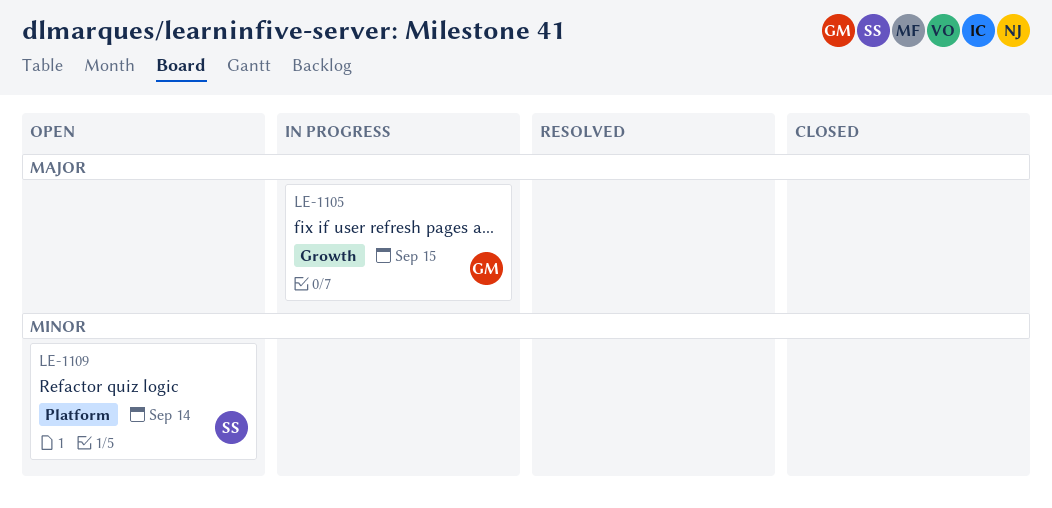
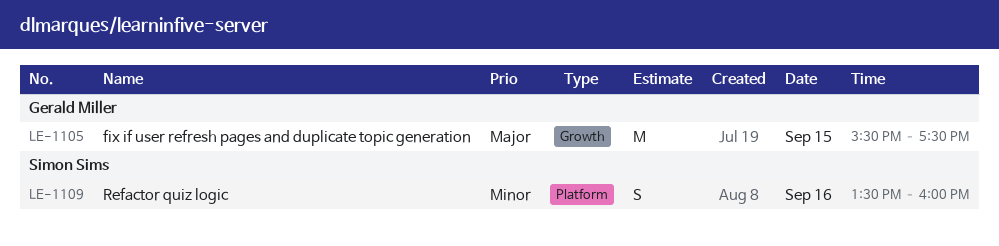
LE-1109, day: Sep 14 -> Sep 16

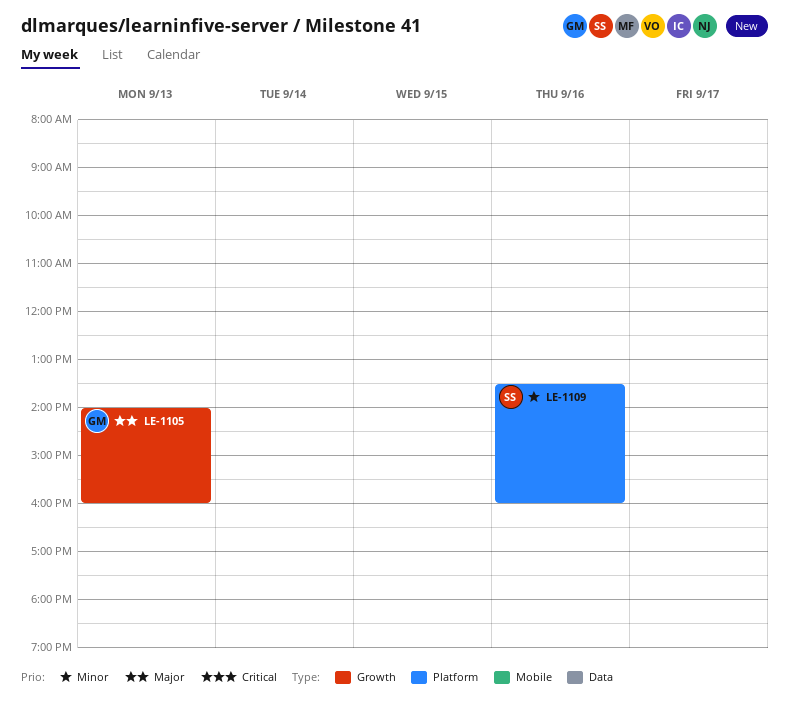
LE-1105, day: Sep 15 -> Sep 13
LE-1105, begins: 15:30 -> 14:00
LE-1105, ends: 17:30 -> 16:00

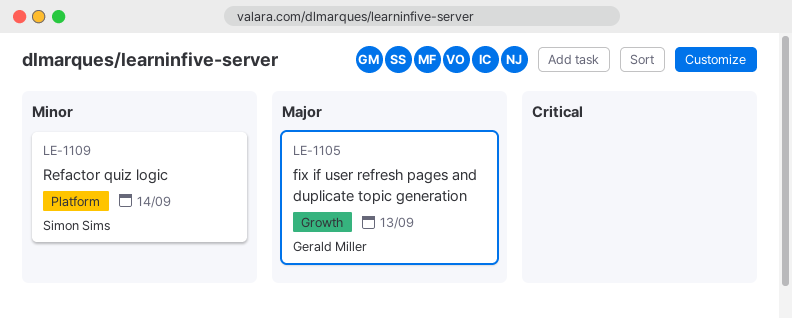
LE-1109, day: Sep 16 -> Sep 14

